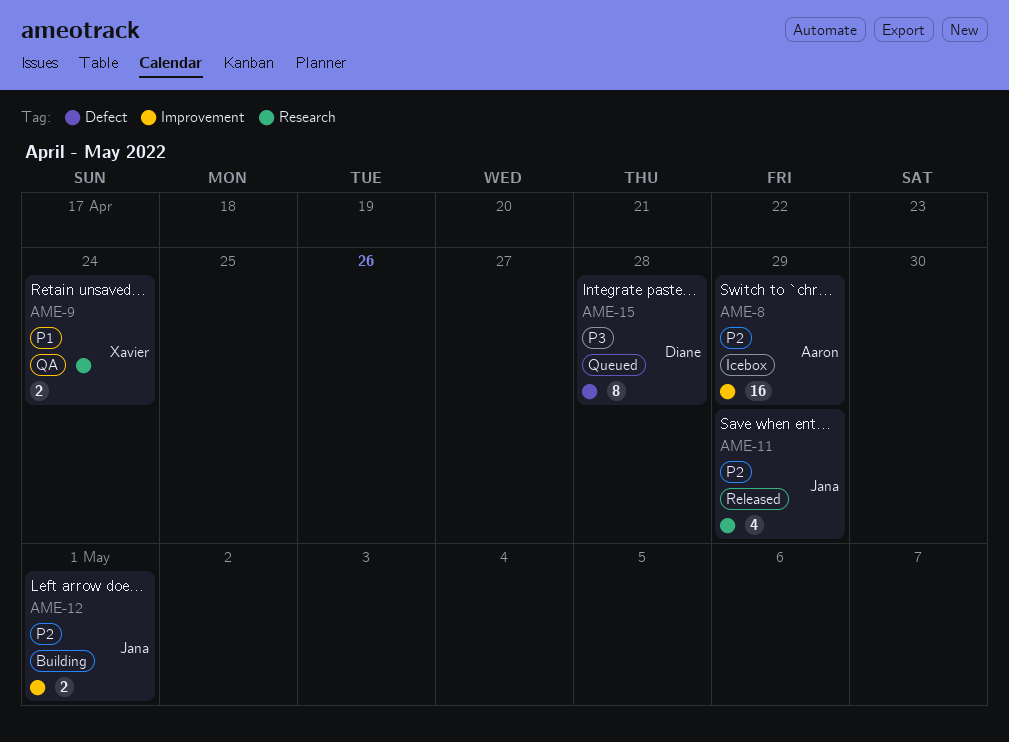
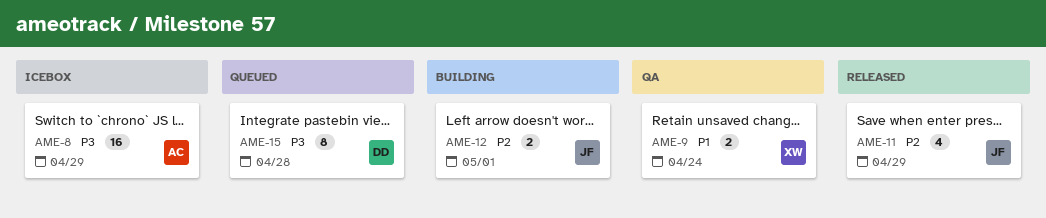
AME-8, priority: P2 -> P3

